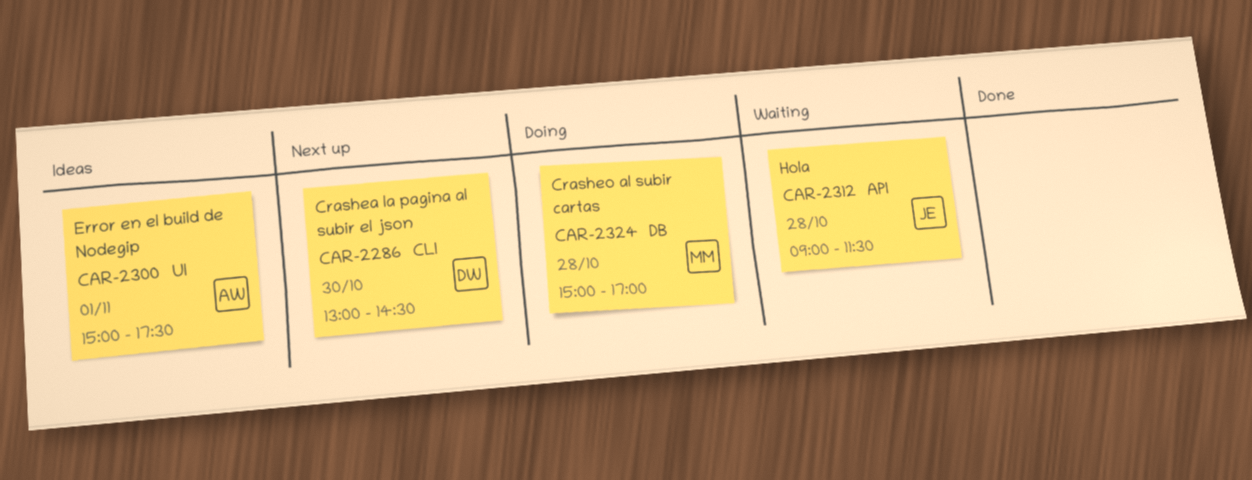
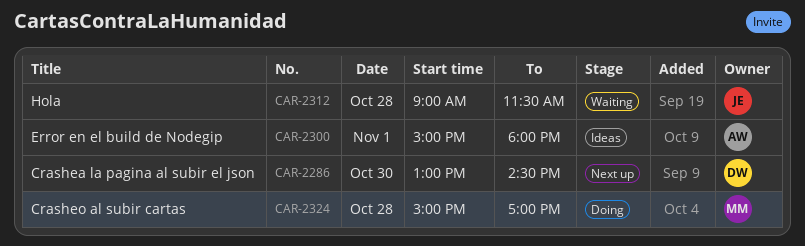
CAR-2300, ends: 17:30 -> 18:00

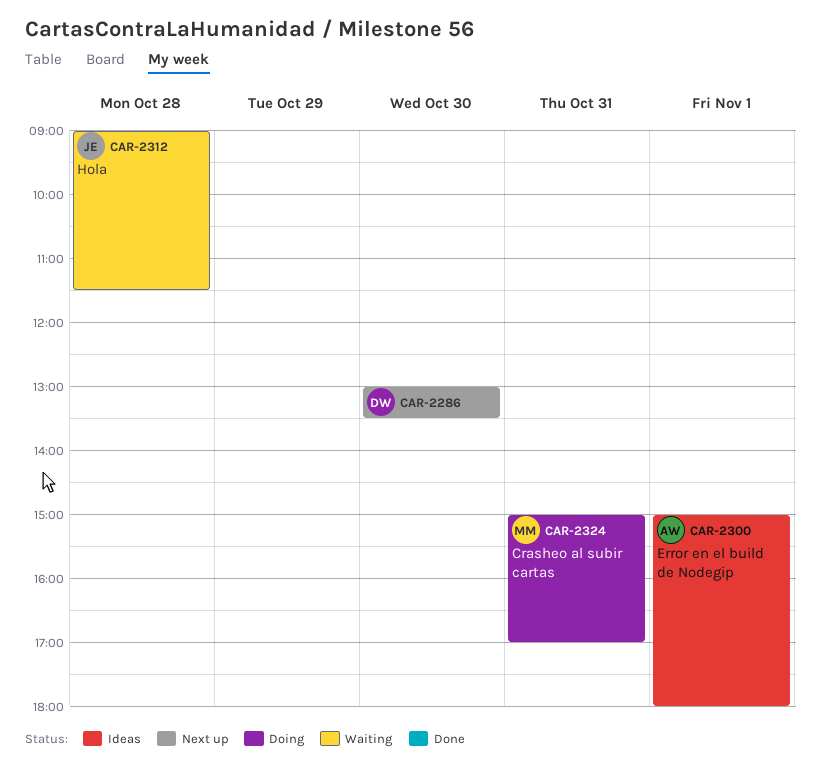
CAR-2286, ends: 14:30 -> 13:30
CAR-2324, day: Oct 28 -> Oct 31

